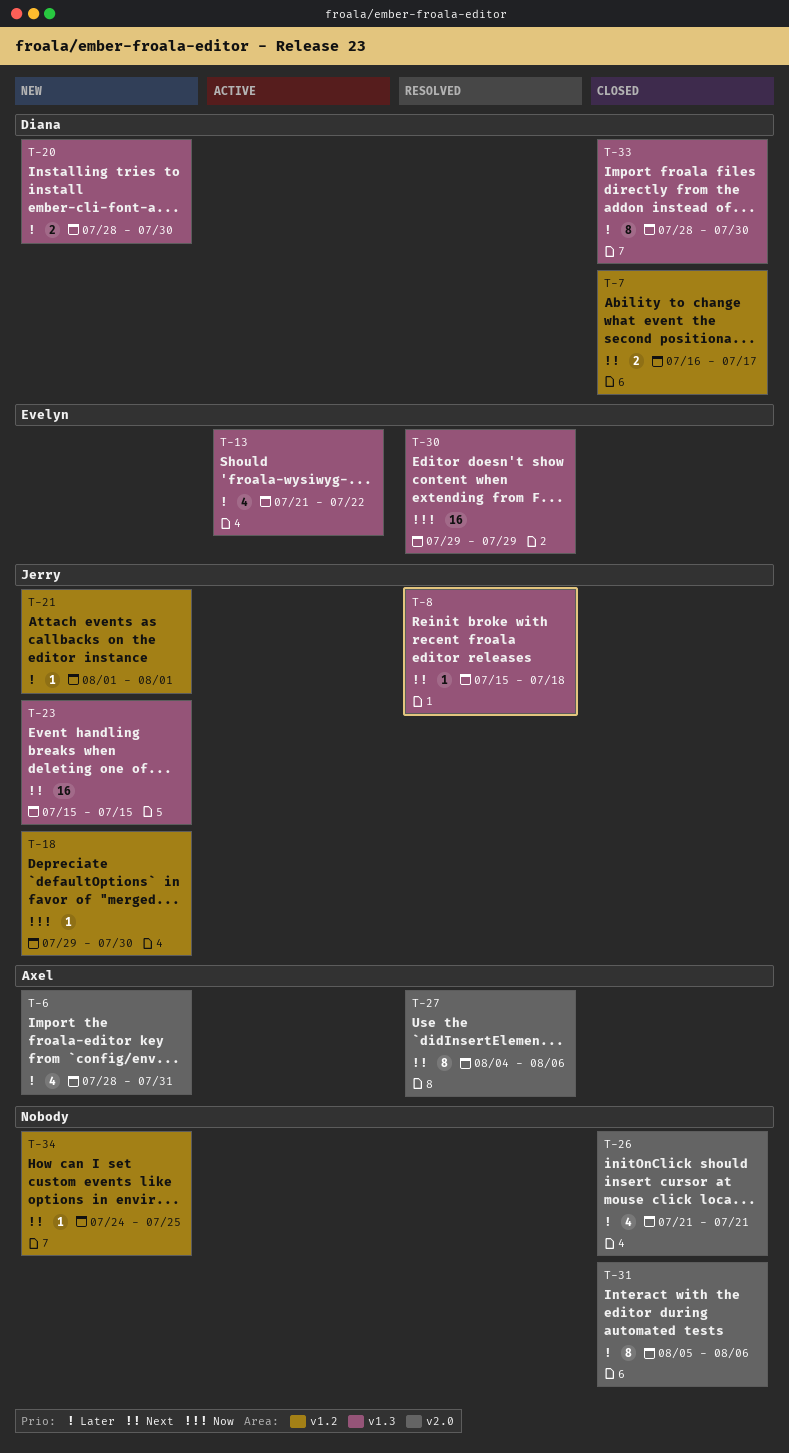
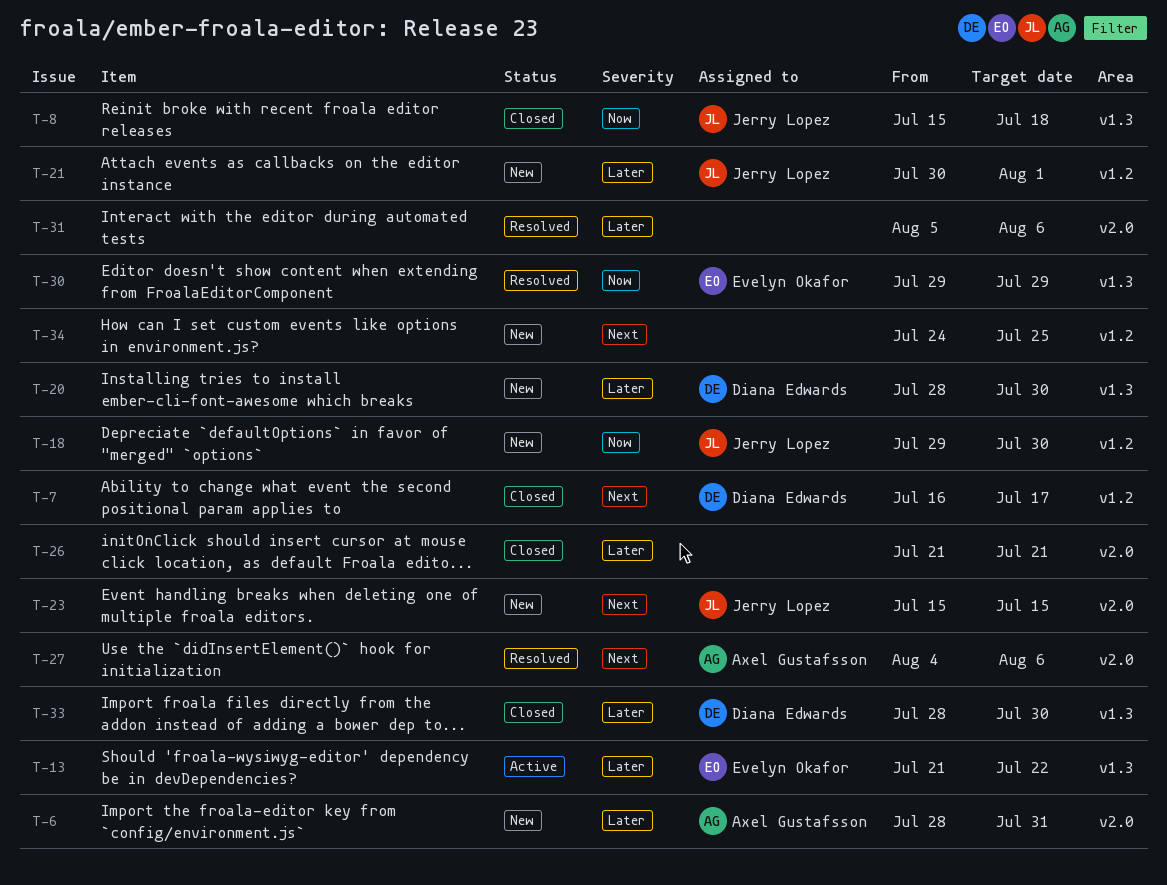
T-8, status: Resolved -> Closed
T-8, priority: Next -> Now
T-21, start: Aug 1 -> Jul 30
T-23, label: v1.3 -> v2.0
T-31, status: Closed -> Resolved

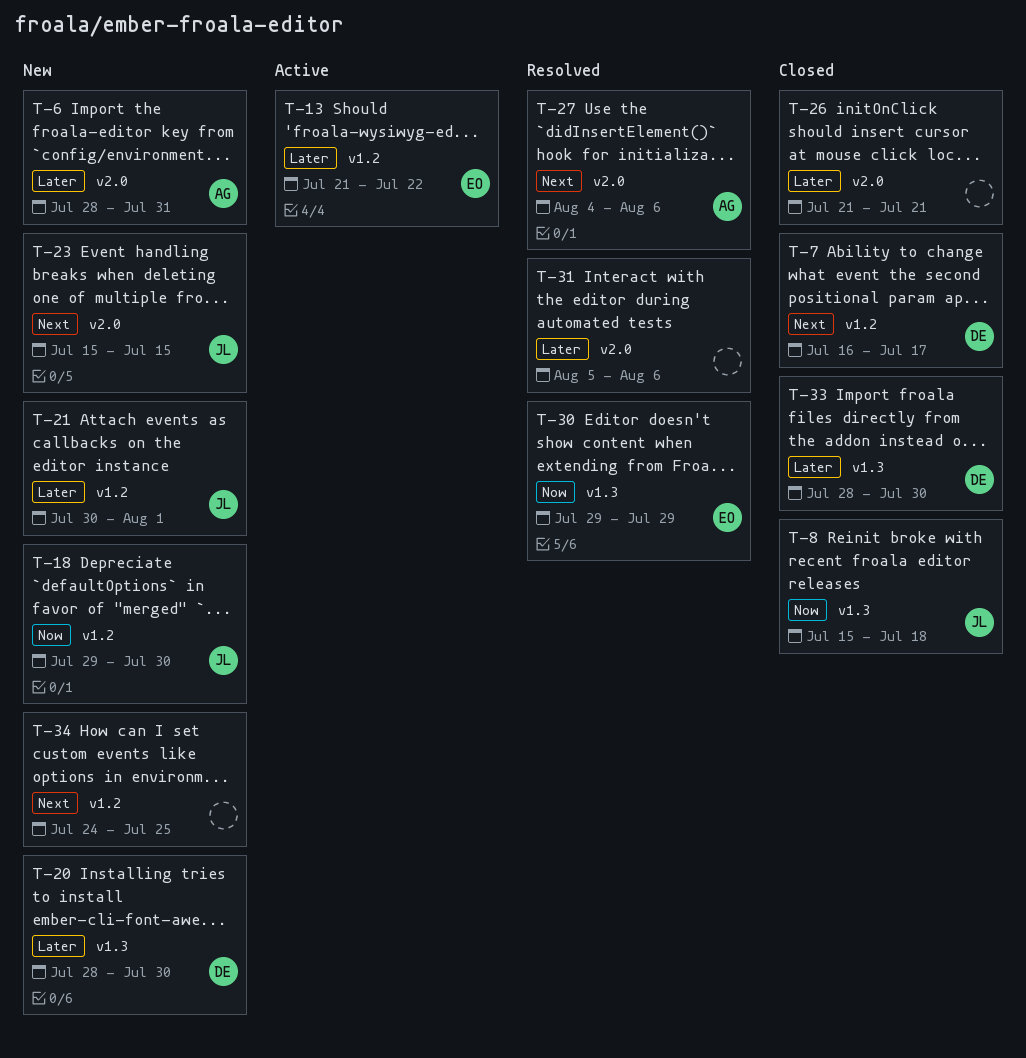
T-13, label: v1.3 -> v1.2

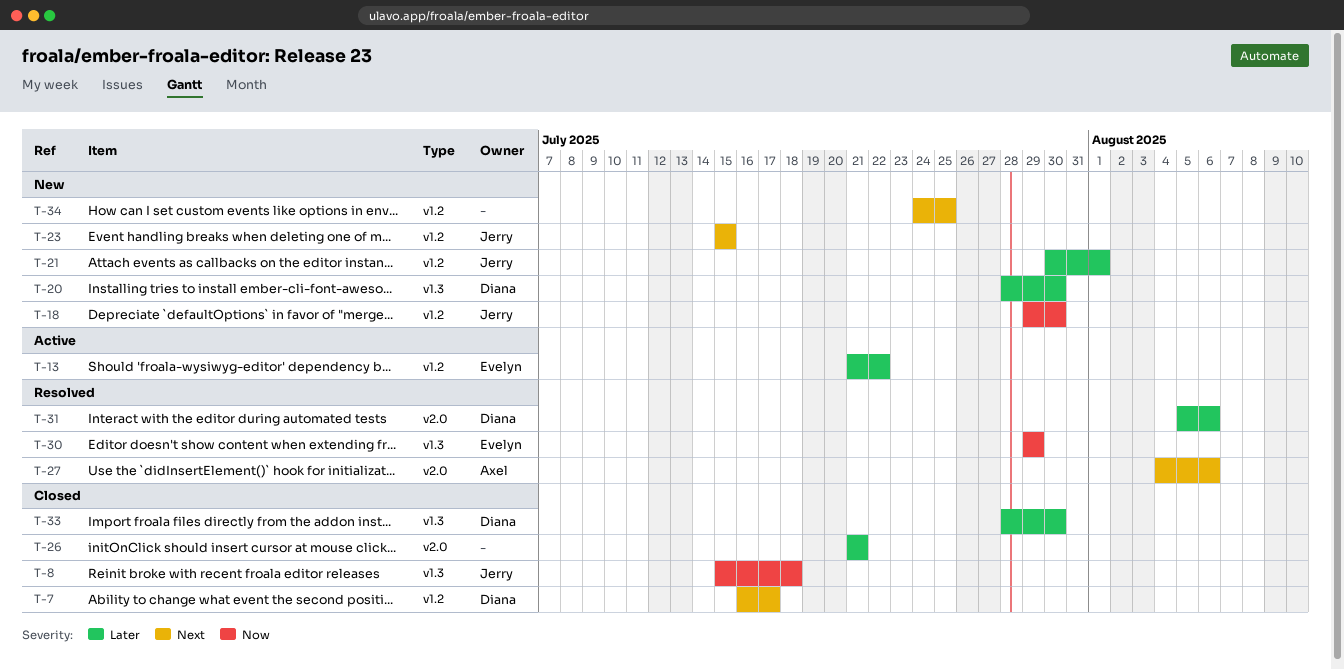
T-6: present -> none
T-23, label: v2.0 -> v1.2
T-31, owner: none -> Diana

